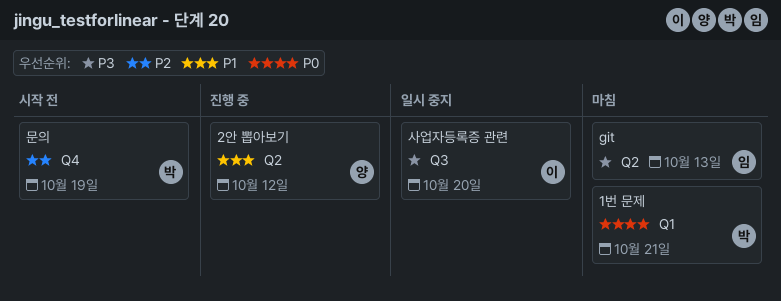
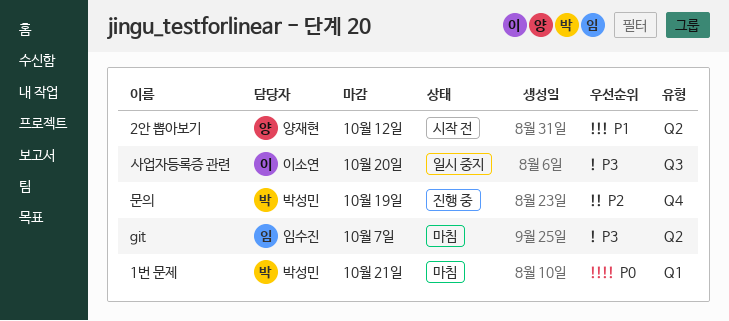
2안 뽑아보기, status: 진행 중 -> 시작 전
git, due: Oct 13 -> Oct 7
문의, status: 시작 전 -> 진행 중

